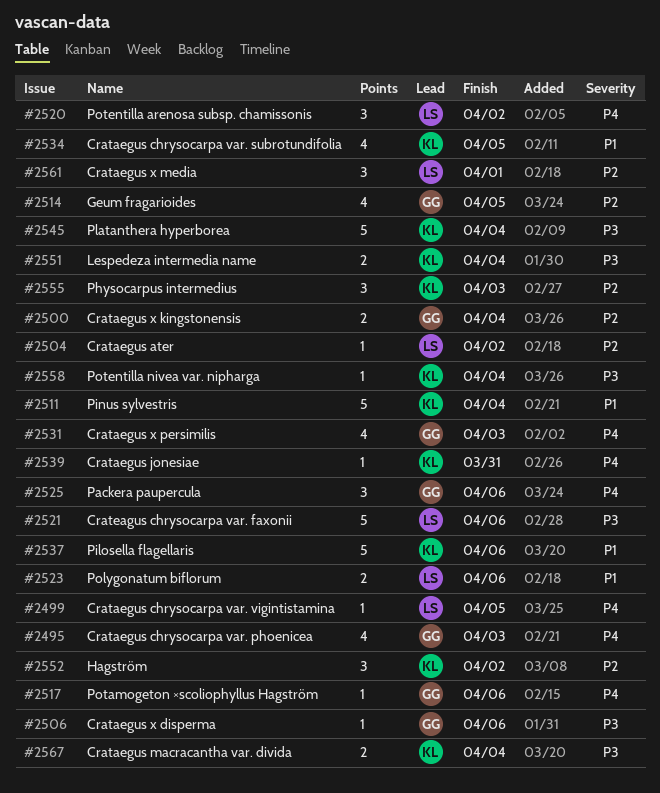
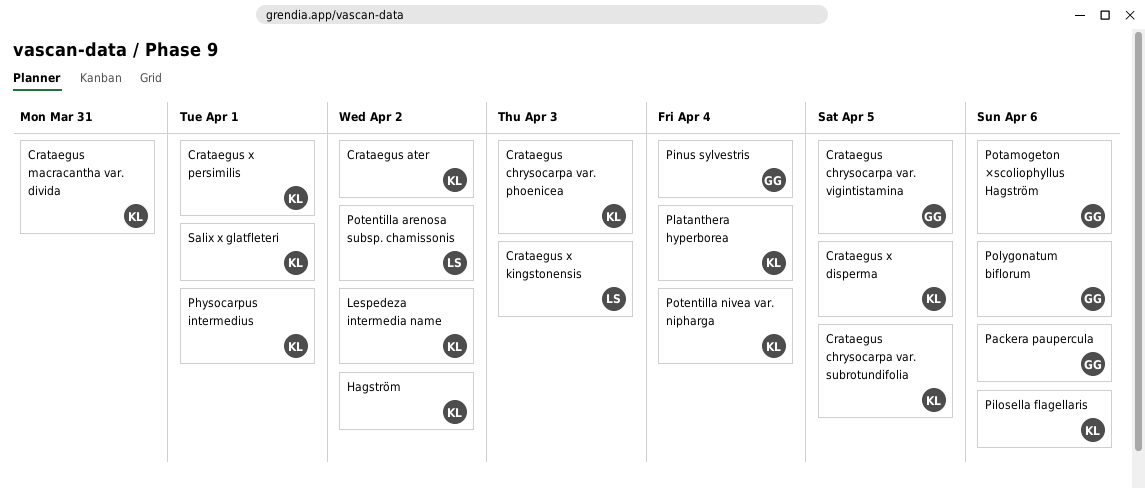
Crataegus ater, owner: LS -> KL
Crataegus chrysocarpa var. phoenicea, owner: GG -> KL
Crataegus chrysocarpa var. vigintistamina, owner: LS -> GG
Crataegus jonesiae: present -> none
Crataegus macracantha var. divida, due: Apr 4 -> Mar 31
Crataegus x disperma, owner: GG -> KL
Crataegus x disperma, due: Apr 6 -> Apr 5
Crataegus x kingstonensis, owner: GG -> LS
Crataegus x kingstonensis, due: Apr 4 -> Apr 3
Crataegus x media: present -> none
Crataegus x persimilis, owner: GG -> KL
Crataegus x persimilis, due: Apr 3 -> Apr 1
Crateagus chrysocarpa var. faxonii: present -> none
Geum fragarioides: present -> none
Lespedeza intermedia name, due: Apr 4 -> Apr 2
Physocarpus intermedius, due: Apr 3 -> Apr 1
Pinus sylvestris, owner: KL -> GG
Polygonatum biflorum, owner: LS -> GG
Salix x glatfleteri: none -> present

